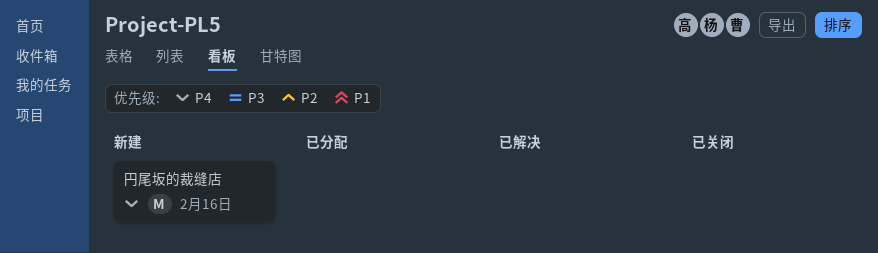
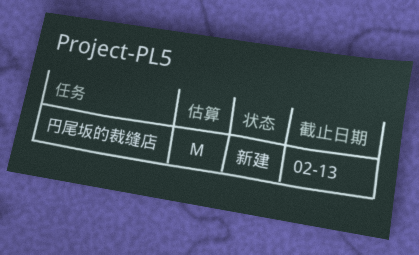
円尾坂的裁缝店, due: Feb 16 -> Feb 13

